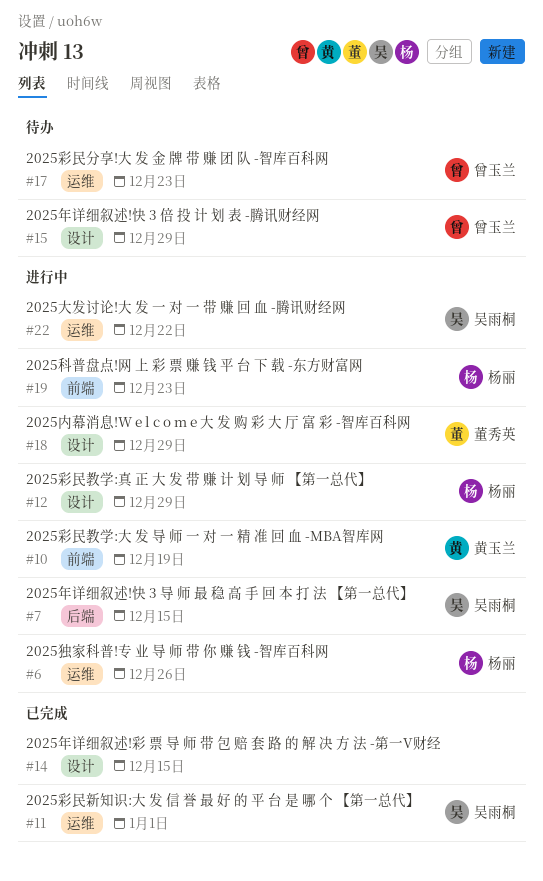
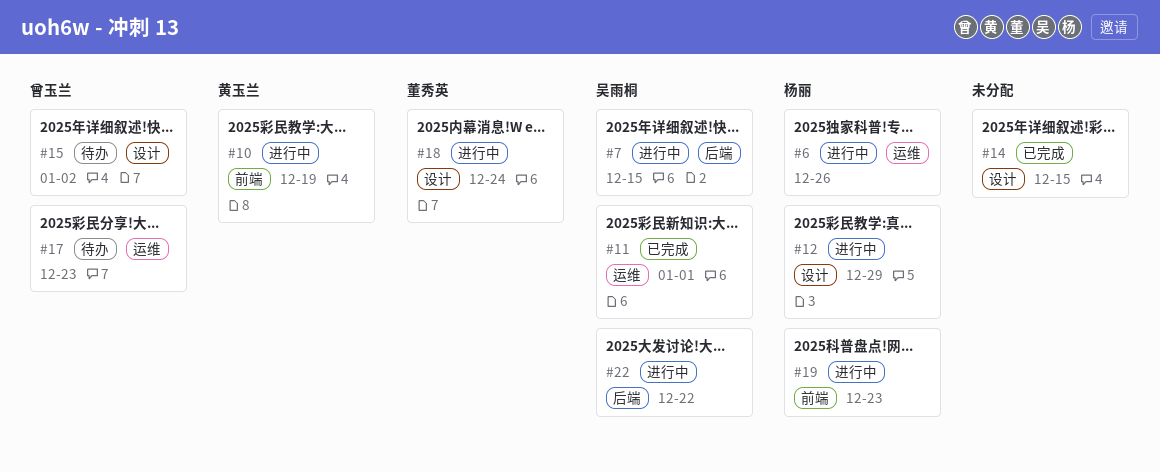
#15, due: Dec 29 -> Jan 2
#18, due: Dec 29 -> Dec 24
#22, label: 运维 -> 后端

